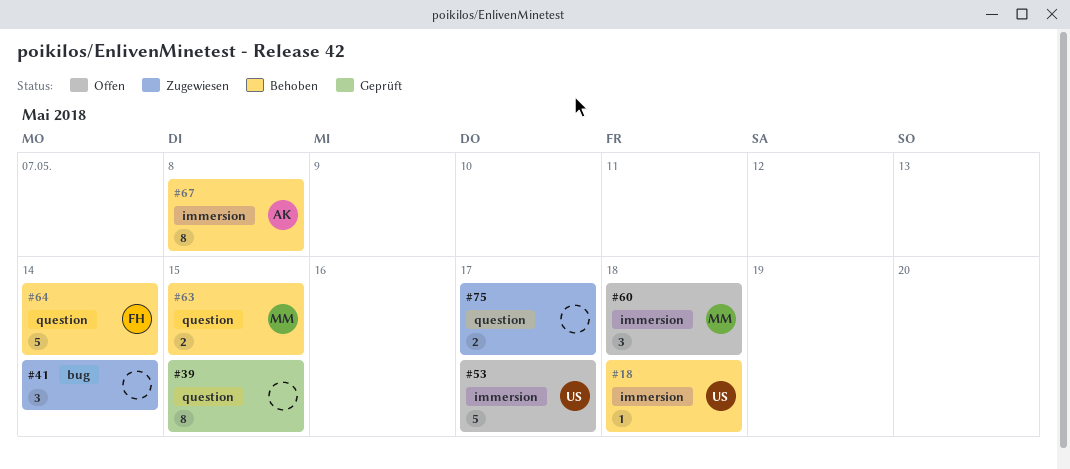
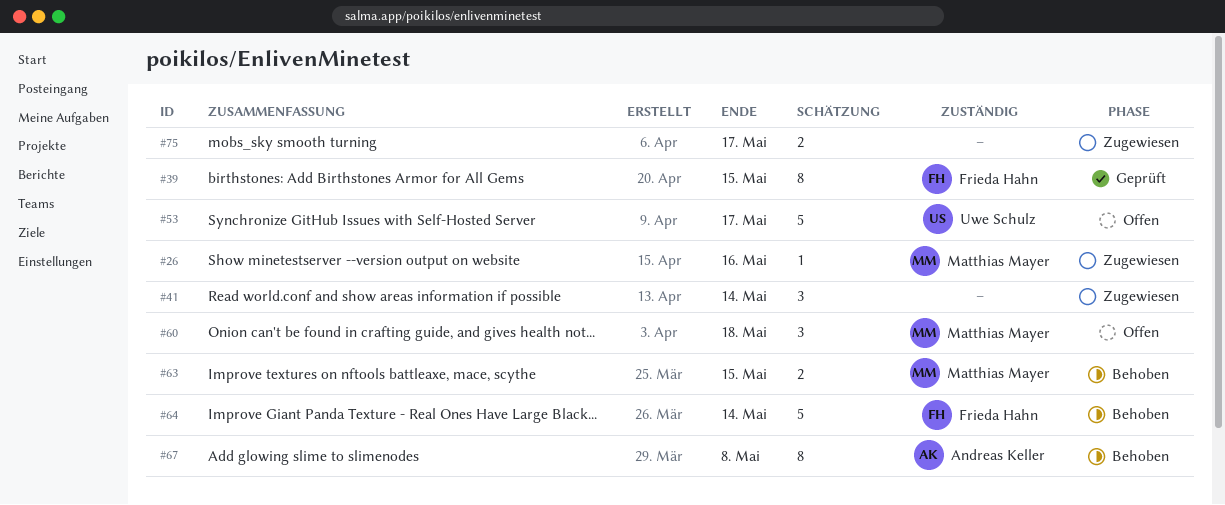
#18: present -> none
#26: none -> present
#39, owner: none -> Frieda Hahn

